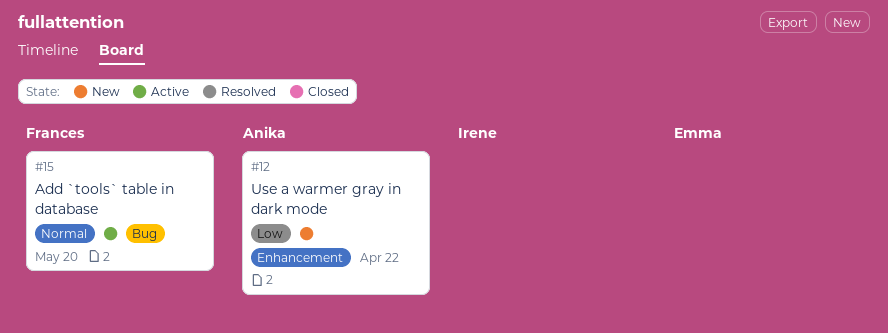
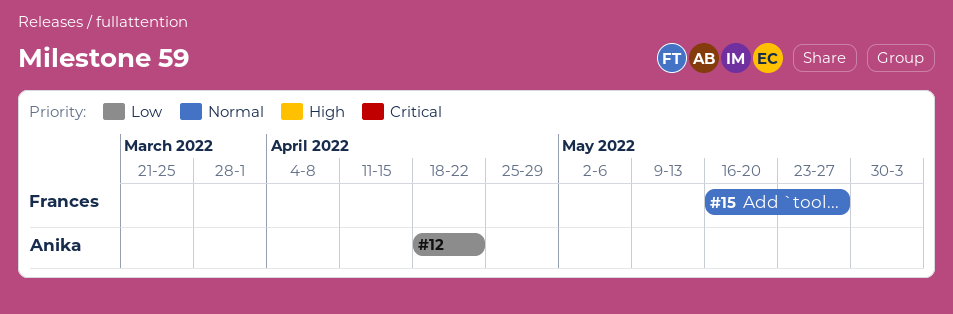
#15, due: May 20 -> May 27

